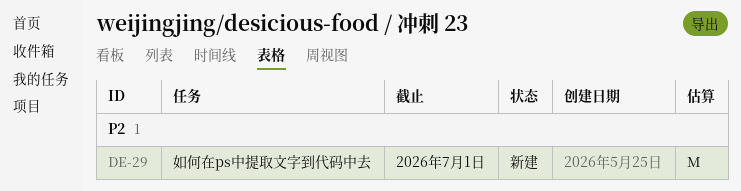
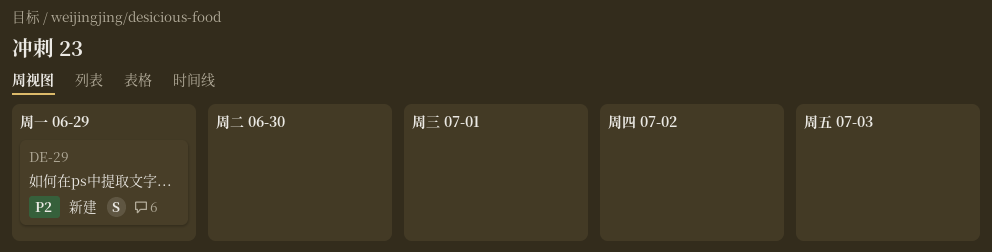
DE-29, estimate: M -> S
DE-29, due: Jul 1 -> Jun 29

